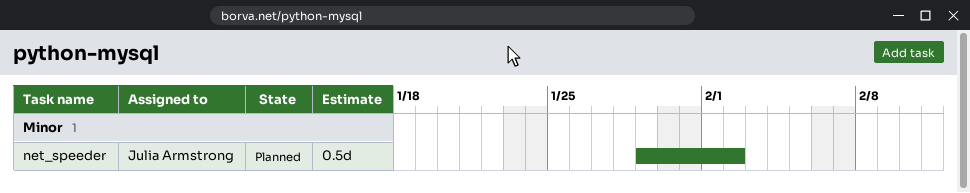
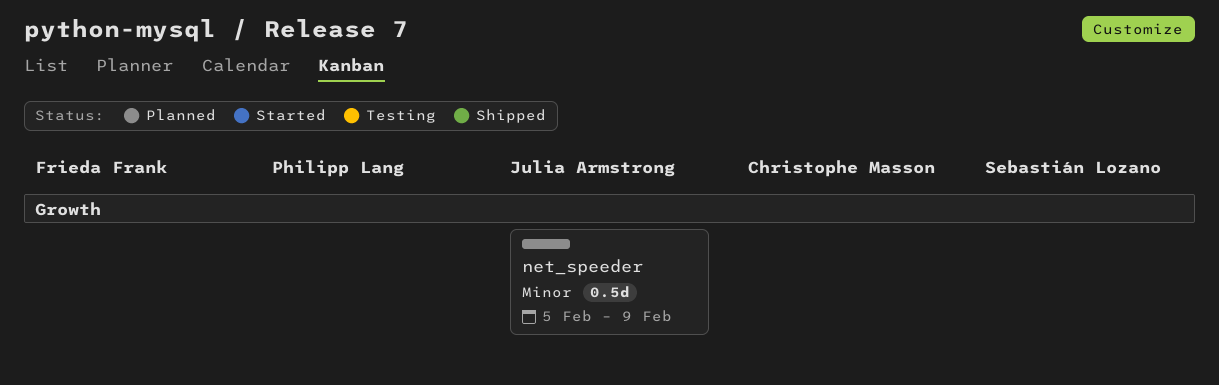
net_speeder, start: Jan 29 -> Feb 5
net_speeder, due: Feb 2 -> Feb 9

